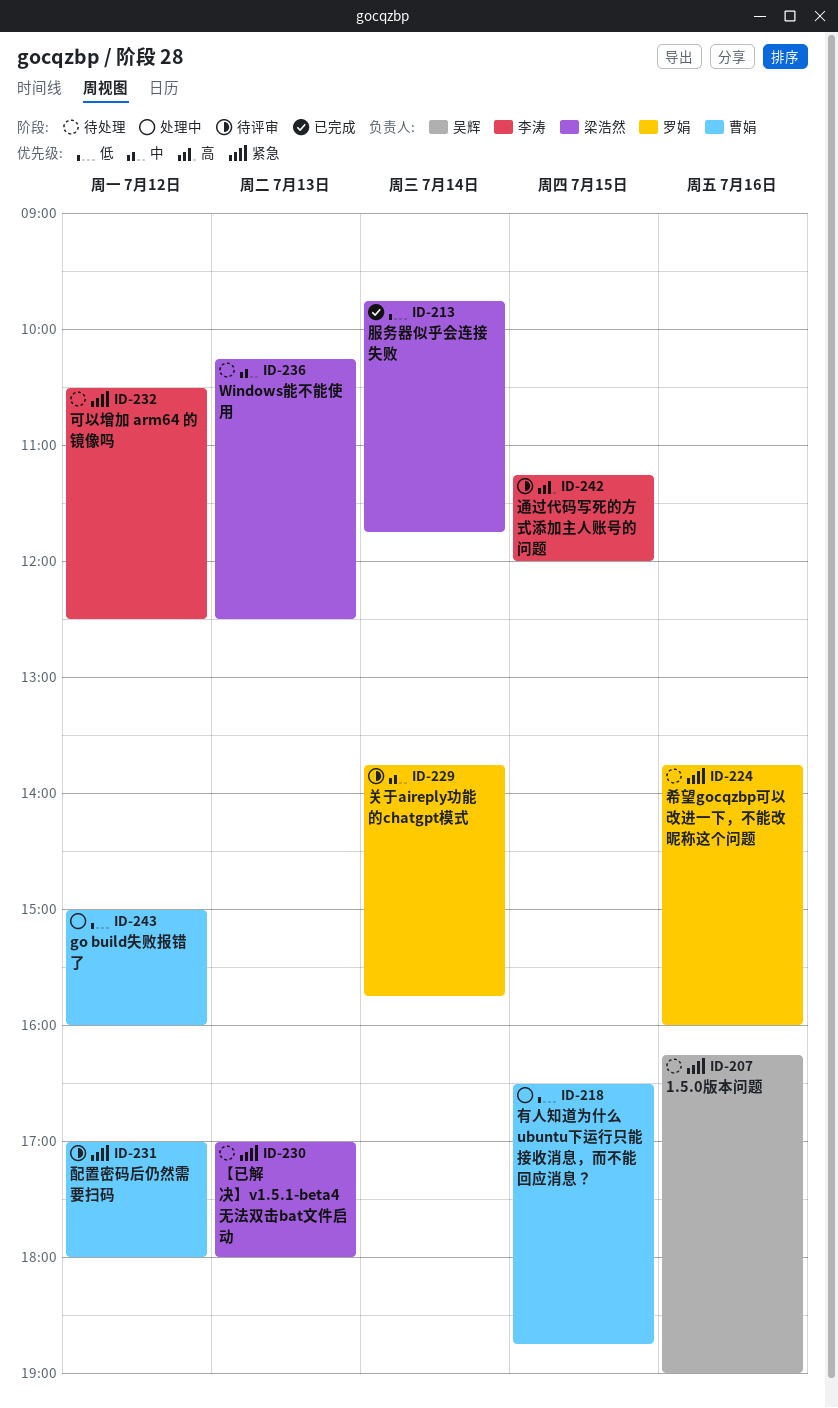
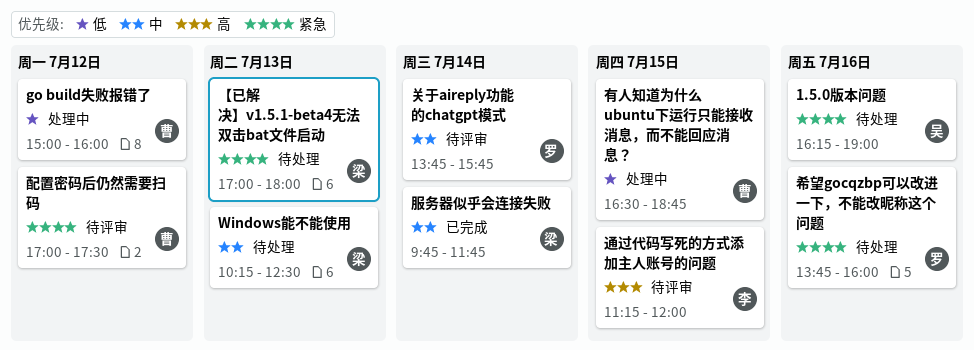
可以增加 arm64 的镜像吗: present -> none
服务器似乎会连接失败, priority: 低 -> 中
配置密码后仍然需要扫码, ends: 18:00 -> 17:30

